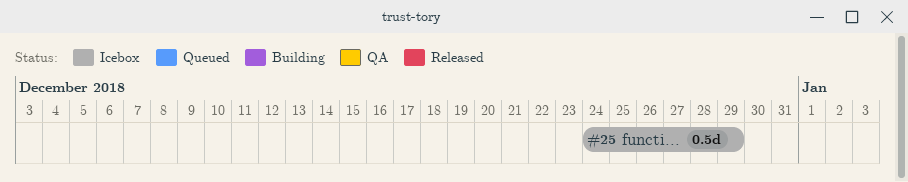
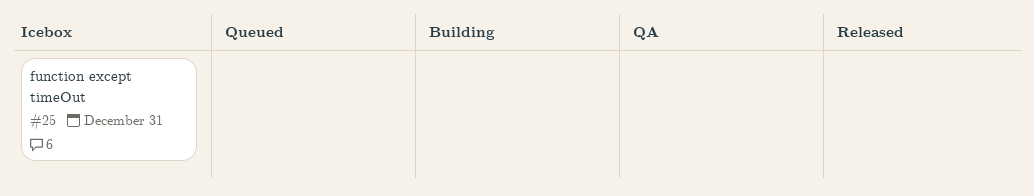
#25, due: Dec 29 -> Dec 31

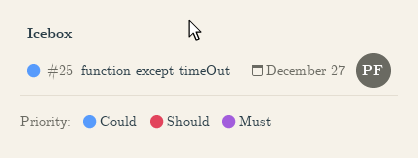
#25, due: Dec 31 -> Dec 27

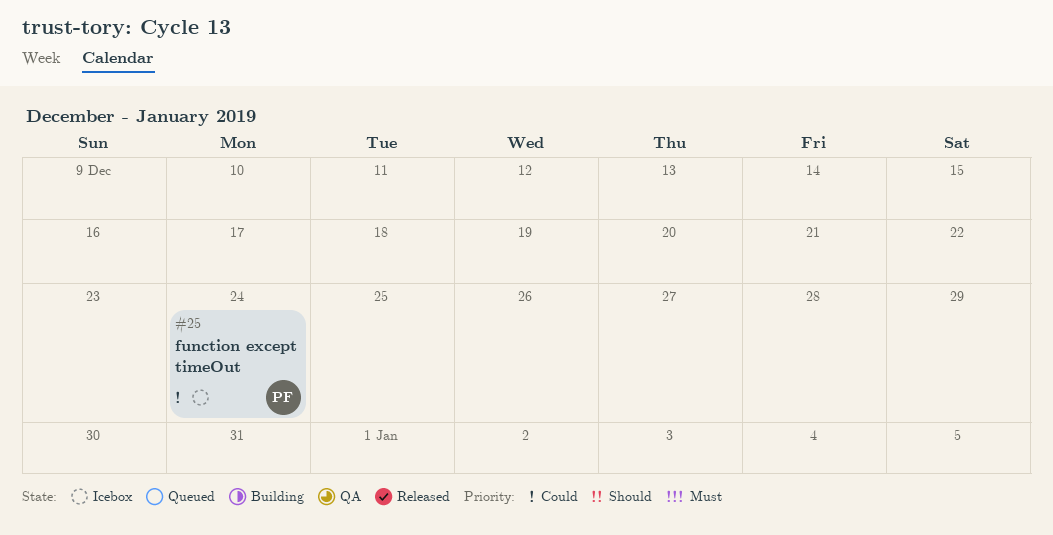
#25, due: Dec 27 -> Dec 24

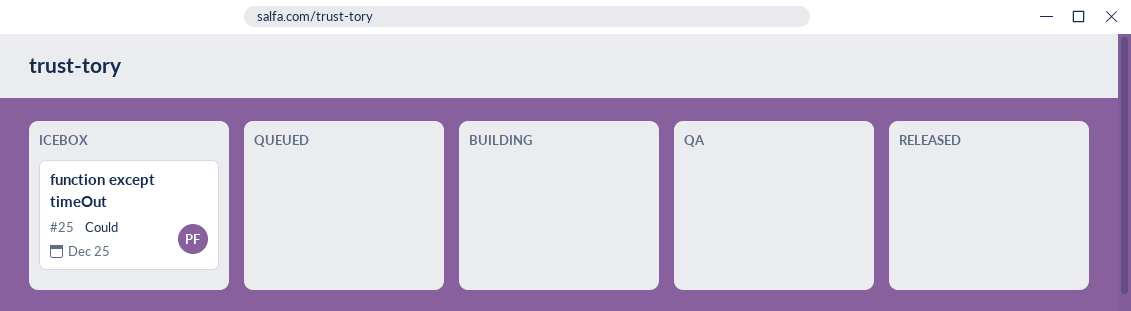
#25, due: Dec 24 -> Dec 25

